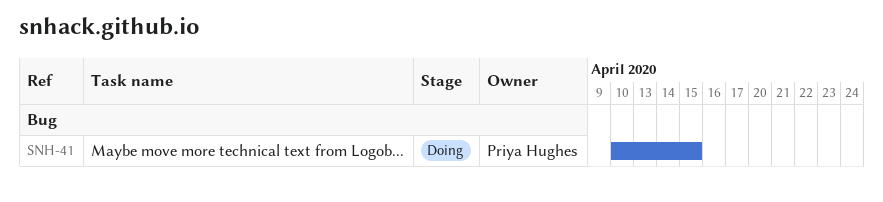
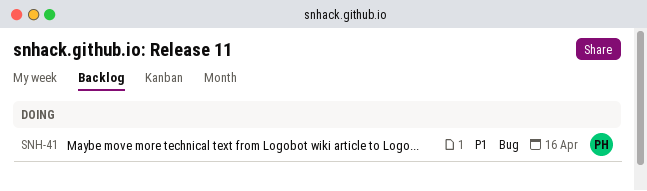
SNH-41, due: Apr 15 -> Apr 16

